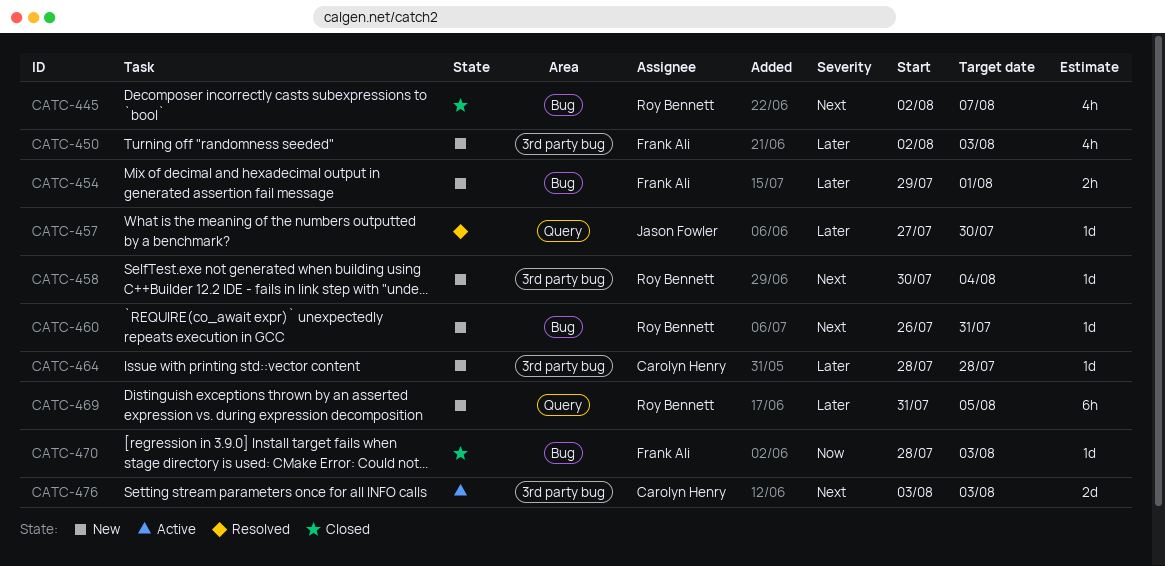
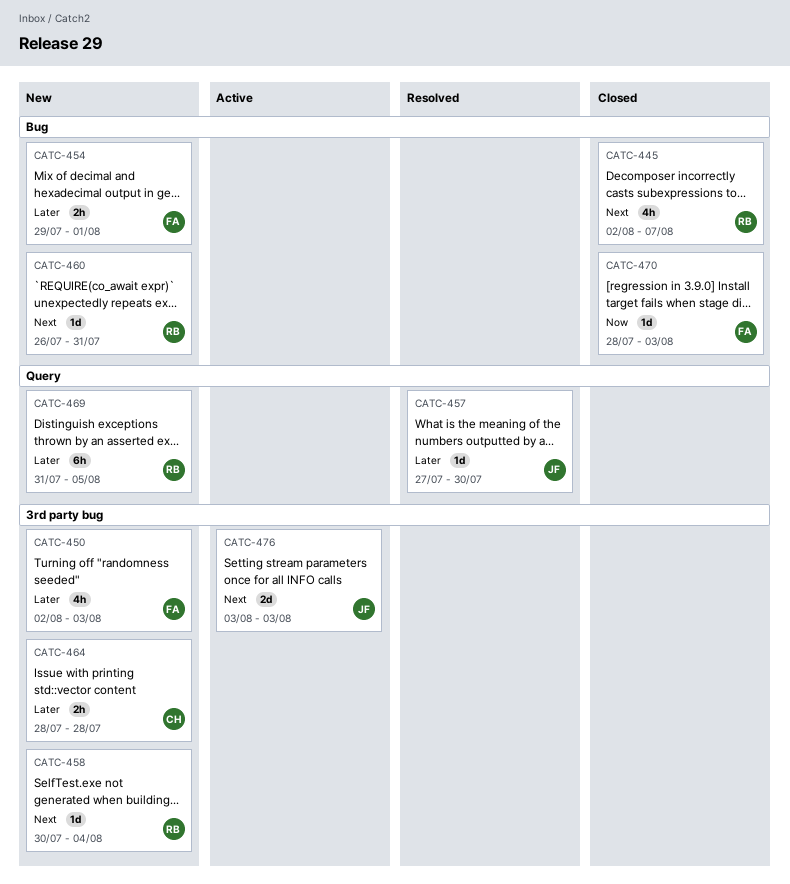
CATC-464, estimate: 1d -> 2h
CATC-476, owner: Carolyn Henry -> Jason Fowler

